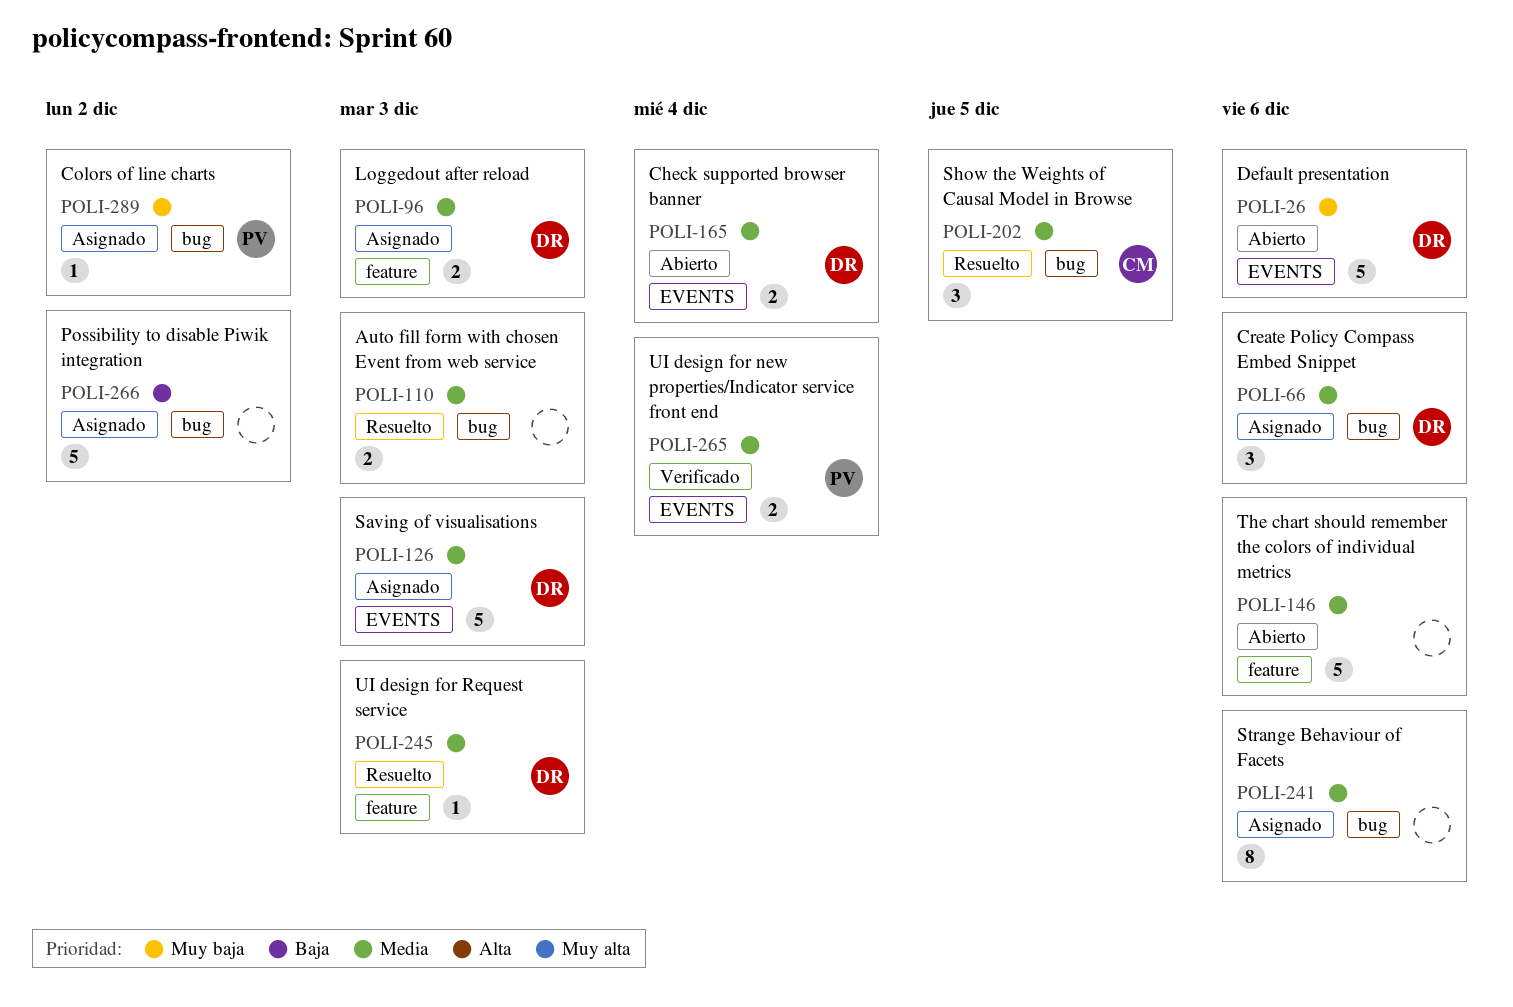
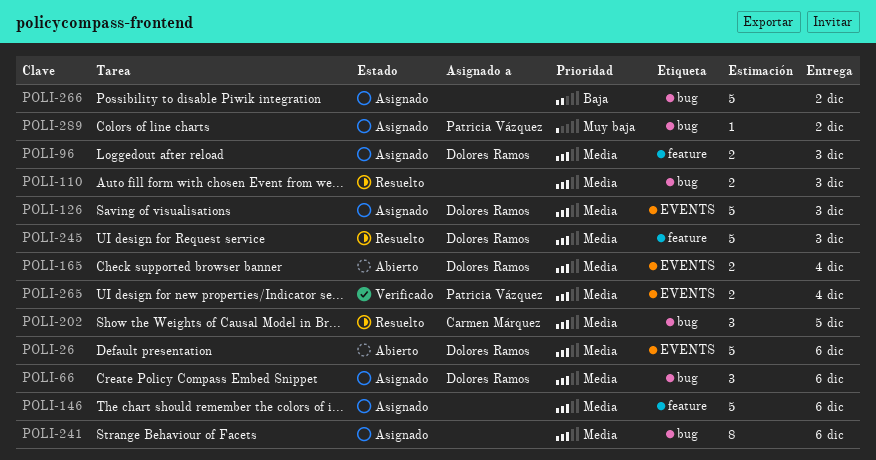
POLI-26, priority: Muy baja -> Media
POLI-146, status: Abierto -> Asignado
POLI-245, estimate: 1 -> 5

